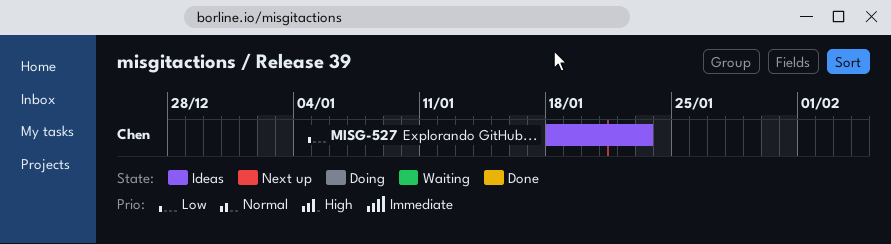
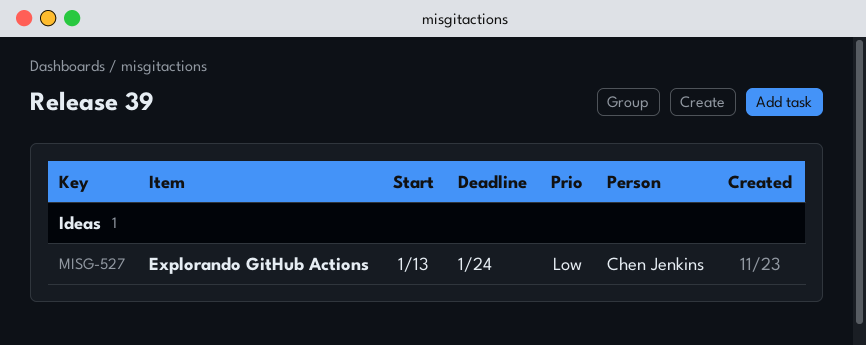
MISG-527, start: Jan 18 -> Jan 13
MISG-527, due: Jan 23 -> Jan 24

